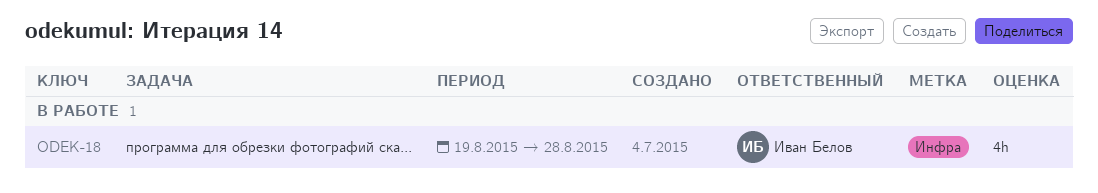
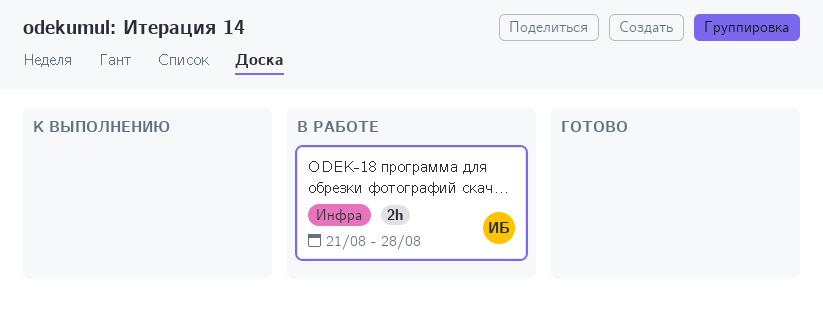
ODEK-18, estimate: 4h -> 2h
ODEK-18, start: Aug 19 -> Aug 21

